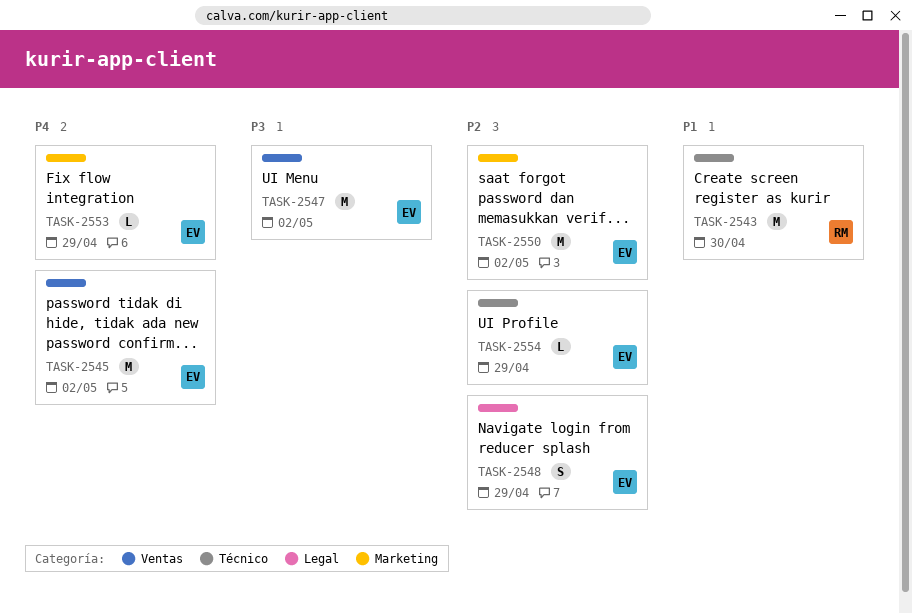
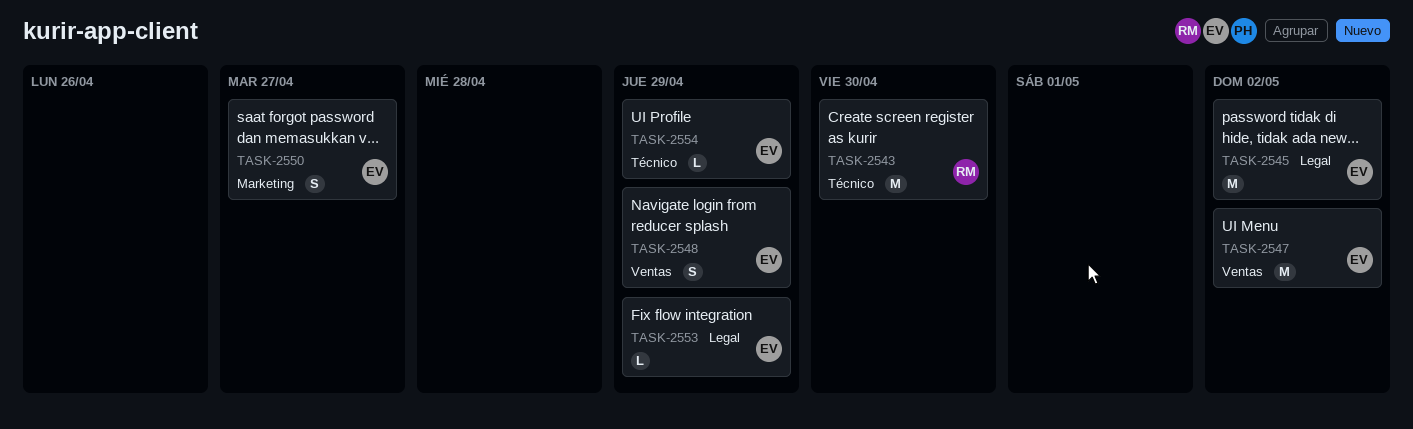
TASK-2545, label: Ventas -> Legal
TASK-2548, label: Legal -> Ventas
TASK-2550, estimate: M -> S
TASK-2550, due: May 2 -> Apr 27
TASK-2553, label: Marketing -> Legal

